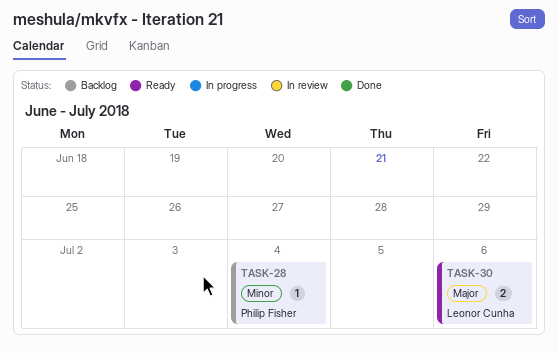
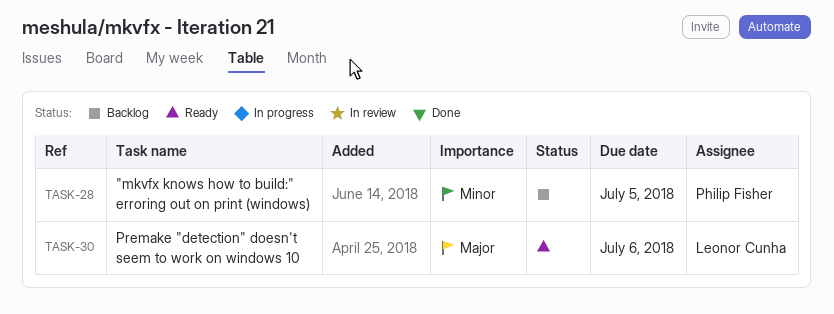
TASK-28, due: Jul 4 -> Jul 5

